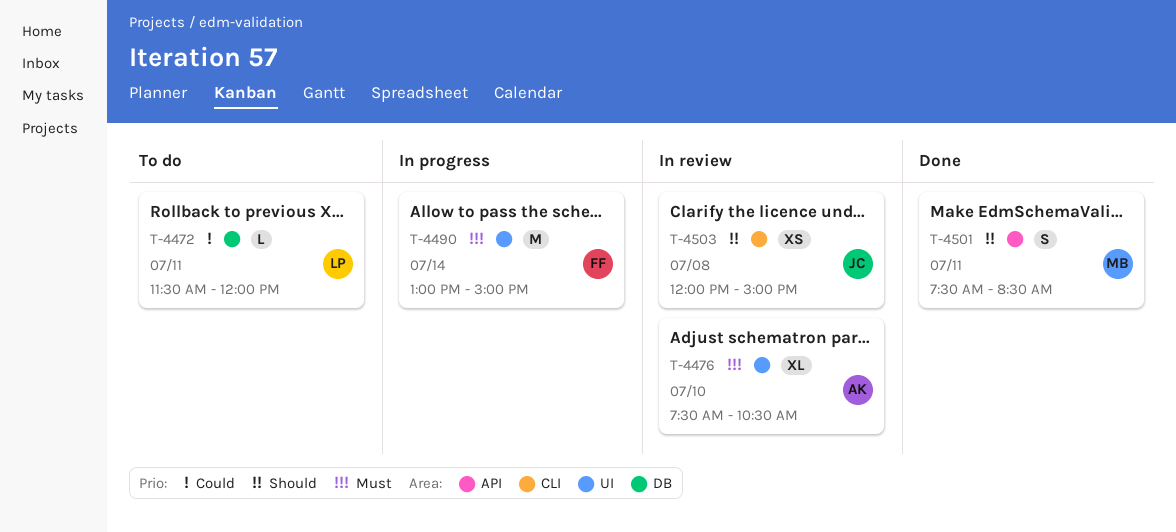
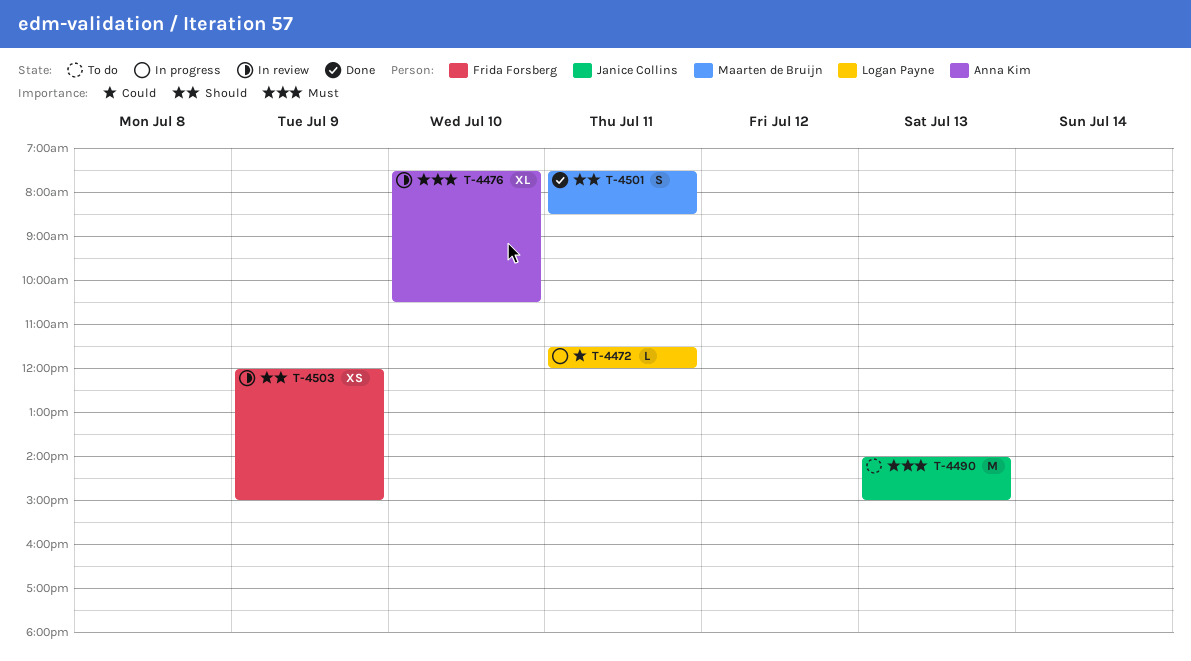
T-4472, status: To do -> In progress
T-4490, status: In progress -> To do
T-4490, owner: Frida Forsberg -> Janice Collins
T-4490, day: Jul 14 -> Jul 13
T-4490, begins: 13:00 -> 14:00
T-4503, owner: Janice Collins -> Frida Forsberg
T-4503, day: Jul 8 -> Jul 9

